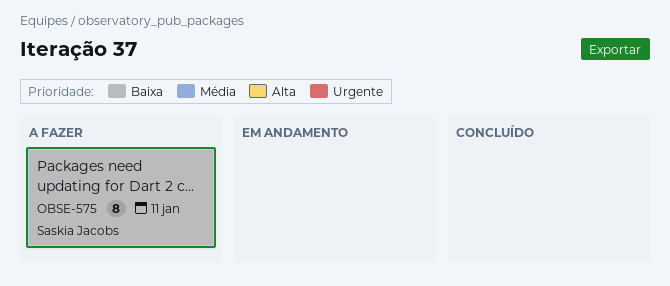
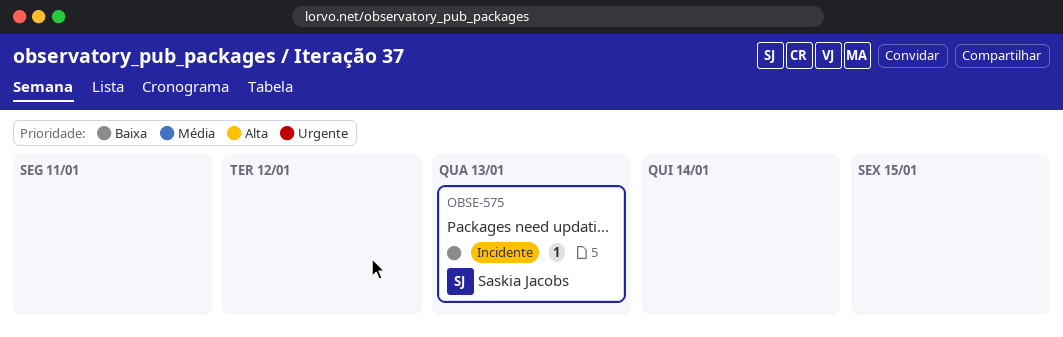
OBSE-575, estimate: 8 -> 1
OBSE-575, due: Jan 11 -> Jan 13

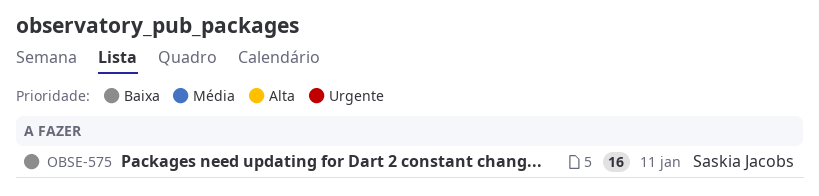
OBSE-575, estimate: 1 -> 16
OBSE-575, due: Jan 13 -> Jan 11

